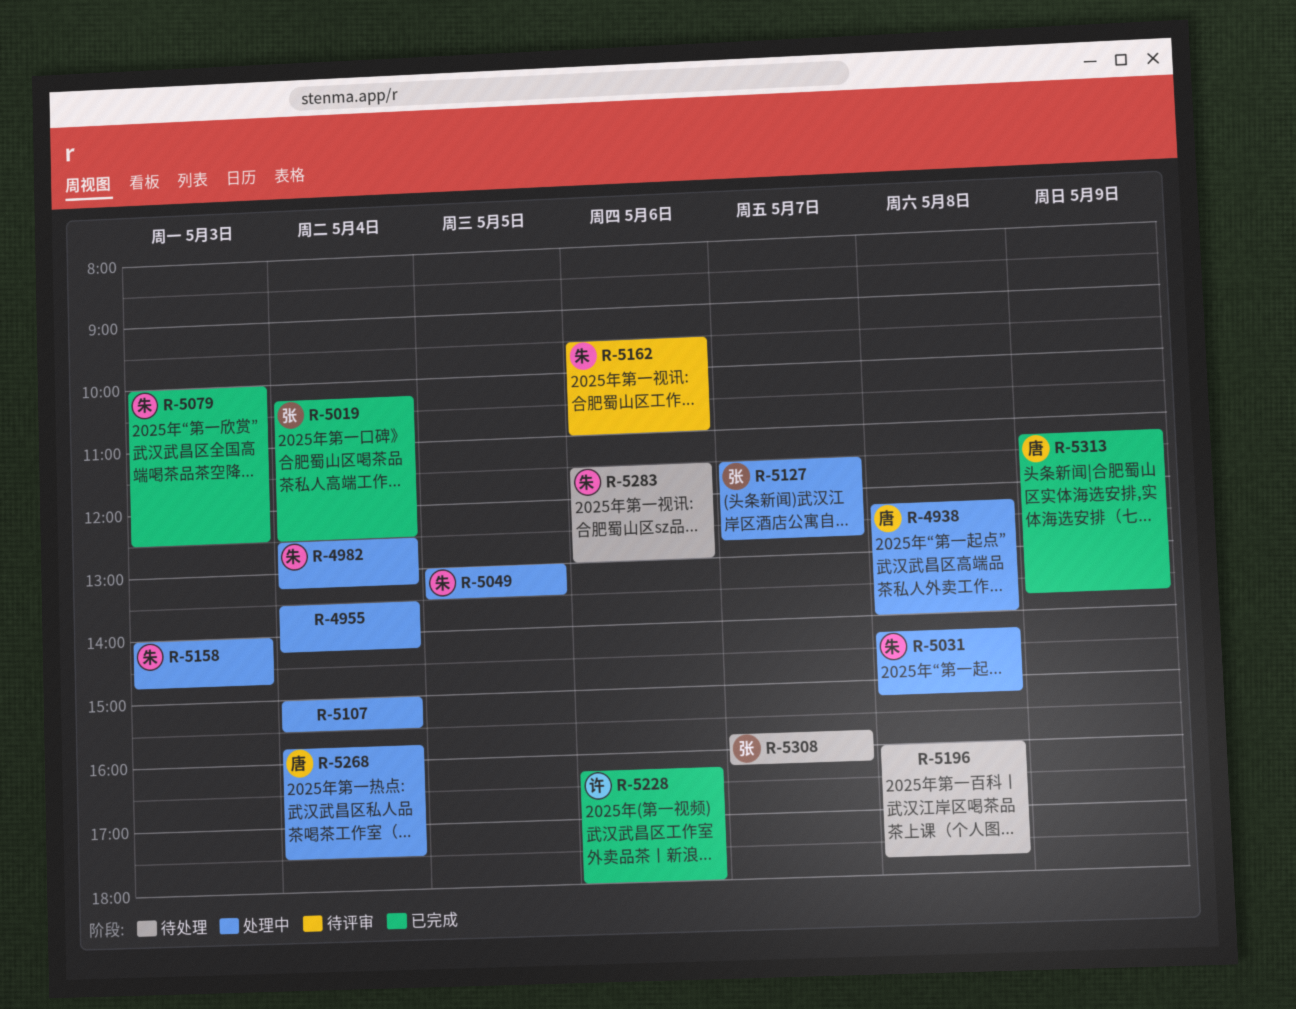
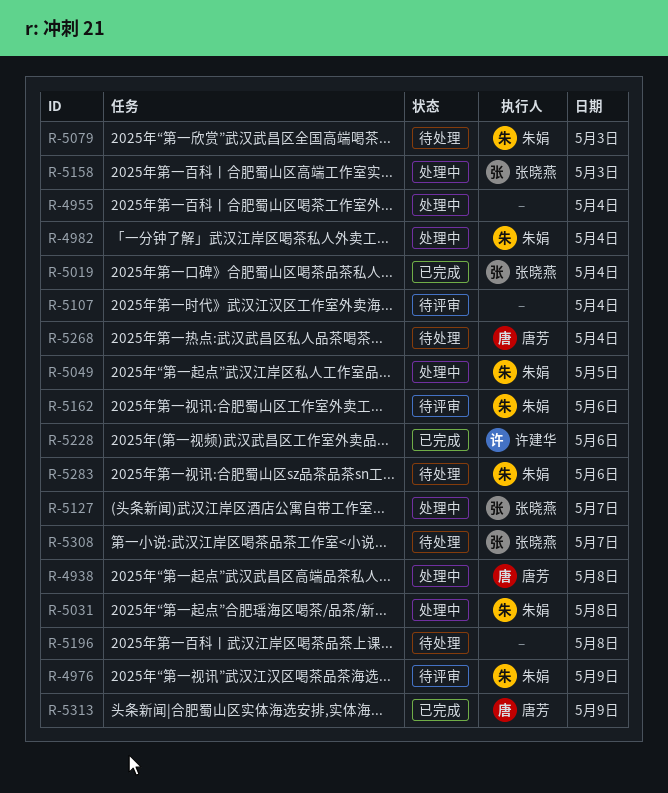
R-4976: none -> present
R-5079, status: 已完成 -> 待处理
R-5107, status: 处理中 -> 待评审
R-5158, owner: 朱娟 -> 张晓燕
R-5268, status: 处理中 -> 待处理

